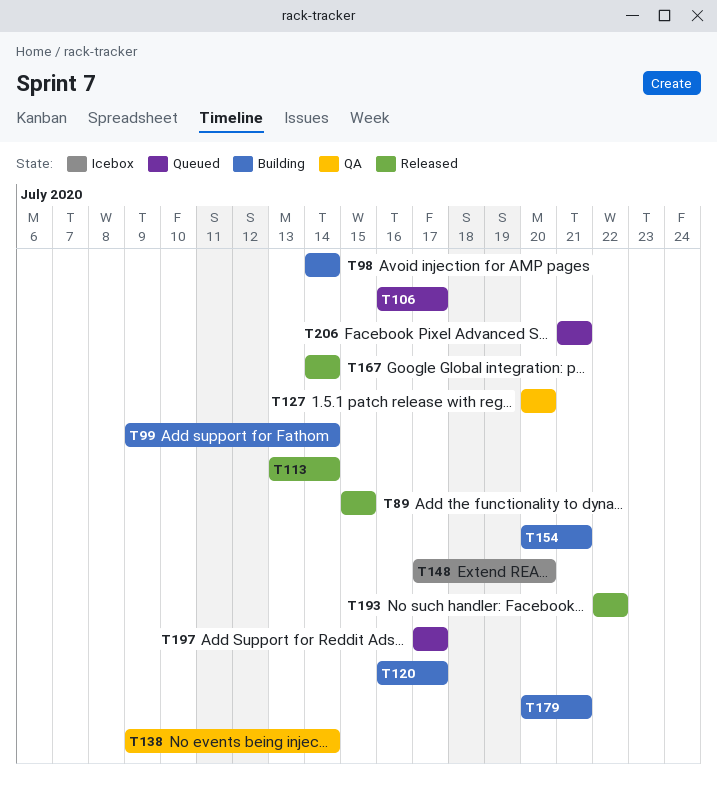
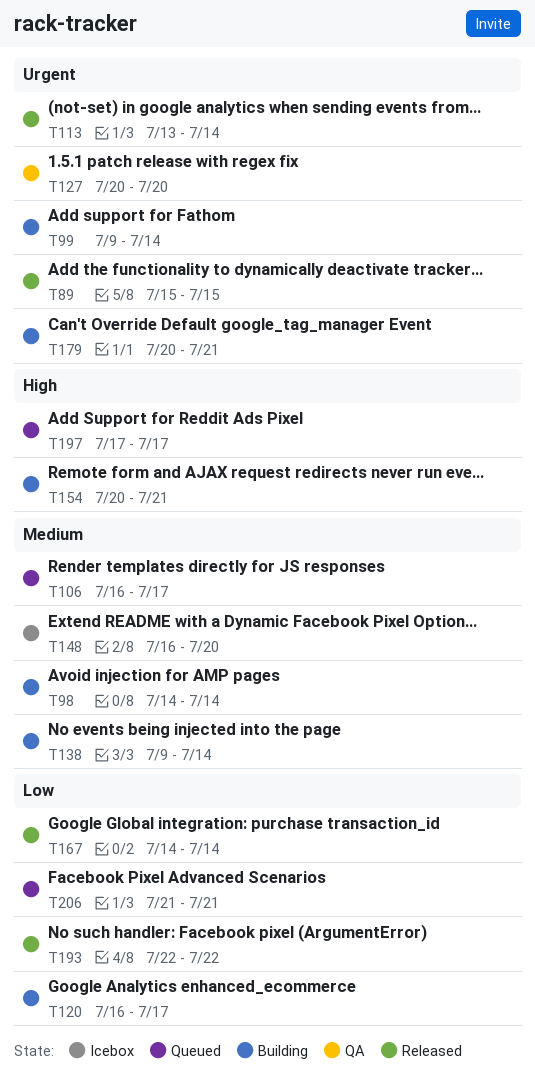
T138, status: QA -> Building
T148, start: Jul 17 -> Jul 16

